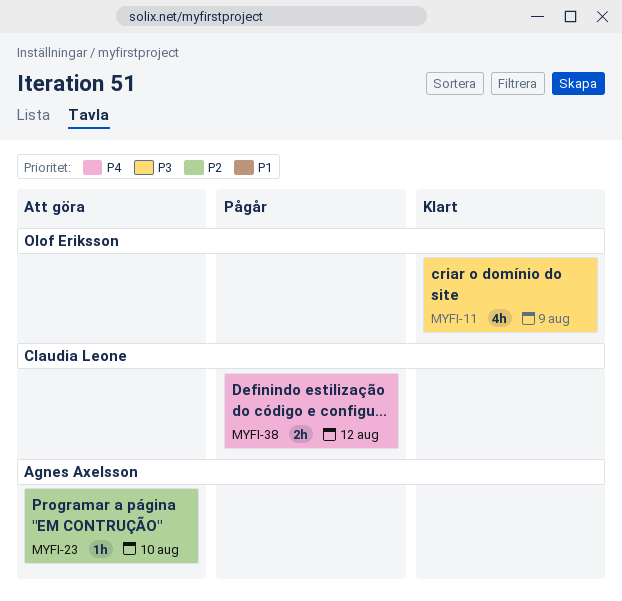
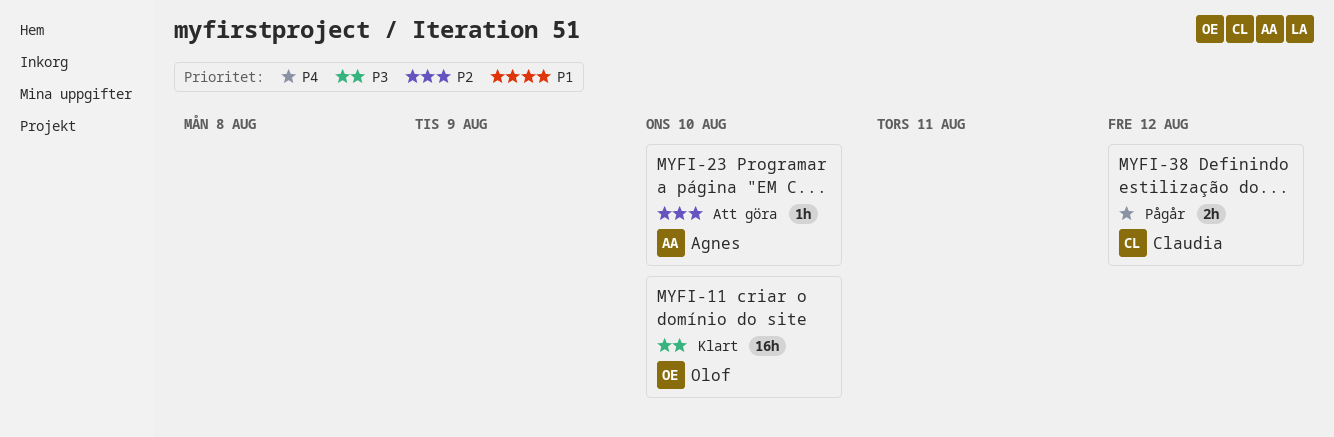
MYFI-11, estimate: 4h -> 16h
MYFI-11, due: Aug 9 -> Aug 10

